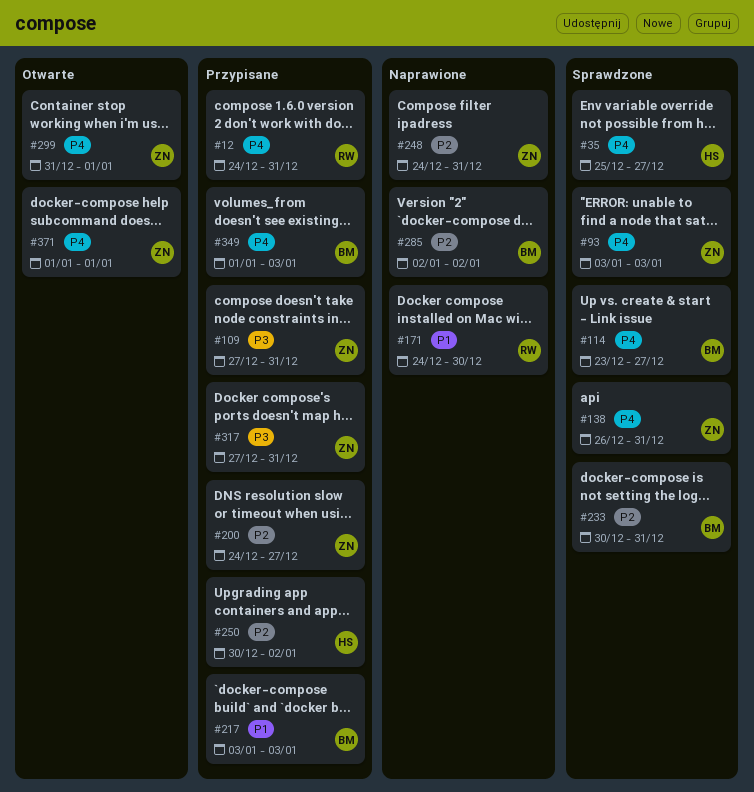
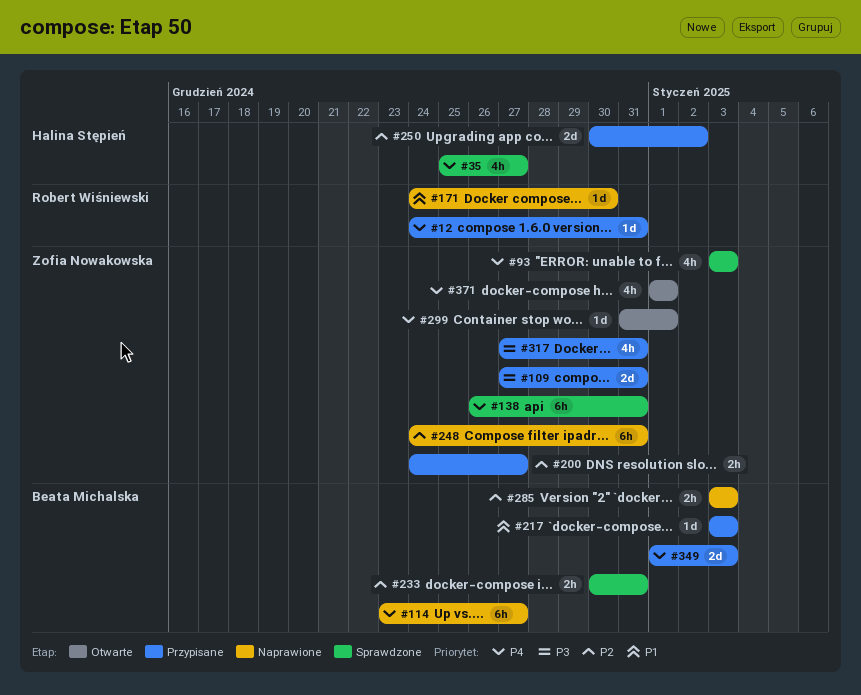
#114, status: Sprawdzone -> Naprawione
#285, start: Jan 2 -> Jan 3
#285, due: Jan 2 -> Jan 3

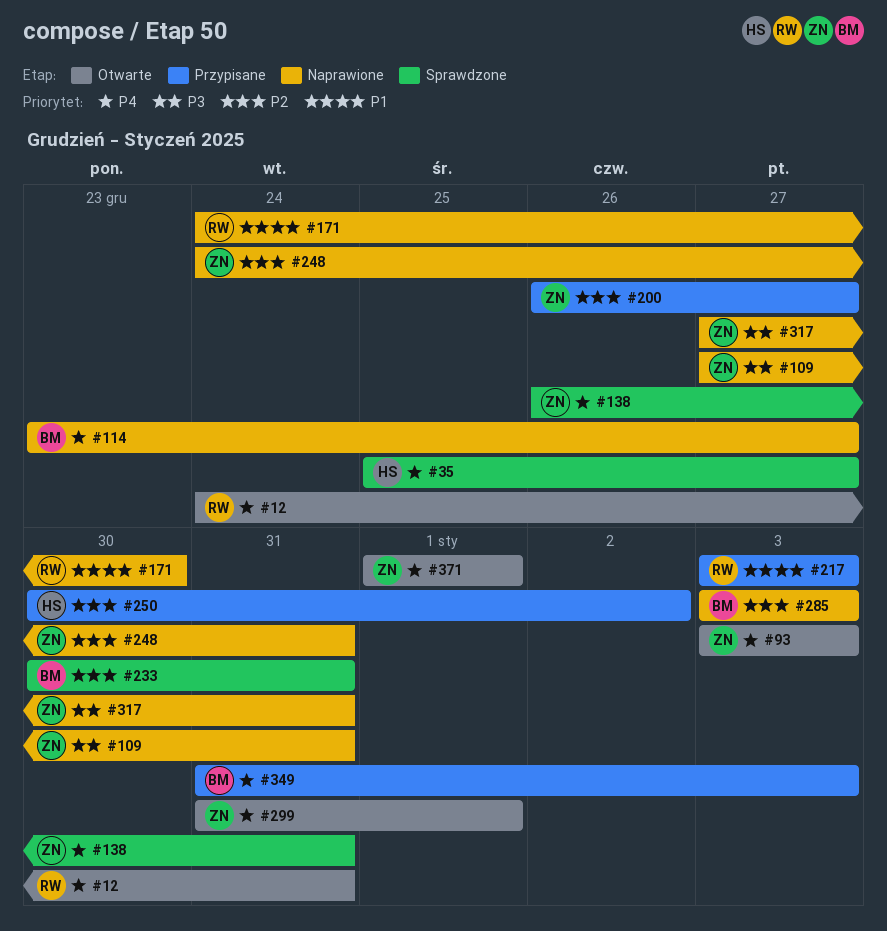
#12, status: Przypisane -> Otwarte
#93, status: Sprawdzone -> Otwarte
#109, status: Przypisane -> Naprawione
#200, start: Dec 24 -> Dec 26
#217, owner: Beata Michalska -> Robert Wiśniewski
#317, status: Przypisane -> Naprawione
#349, start: Jan 1 -> Dec 31

